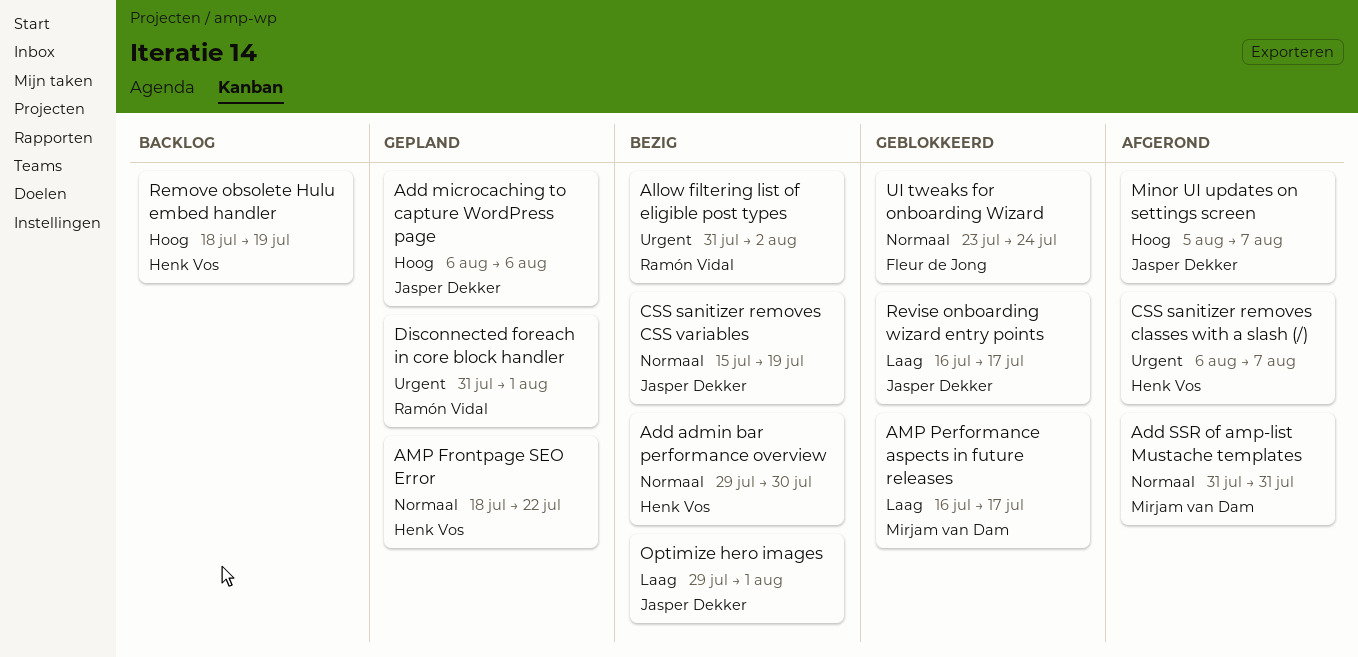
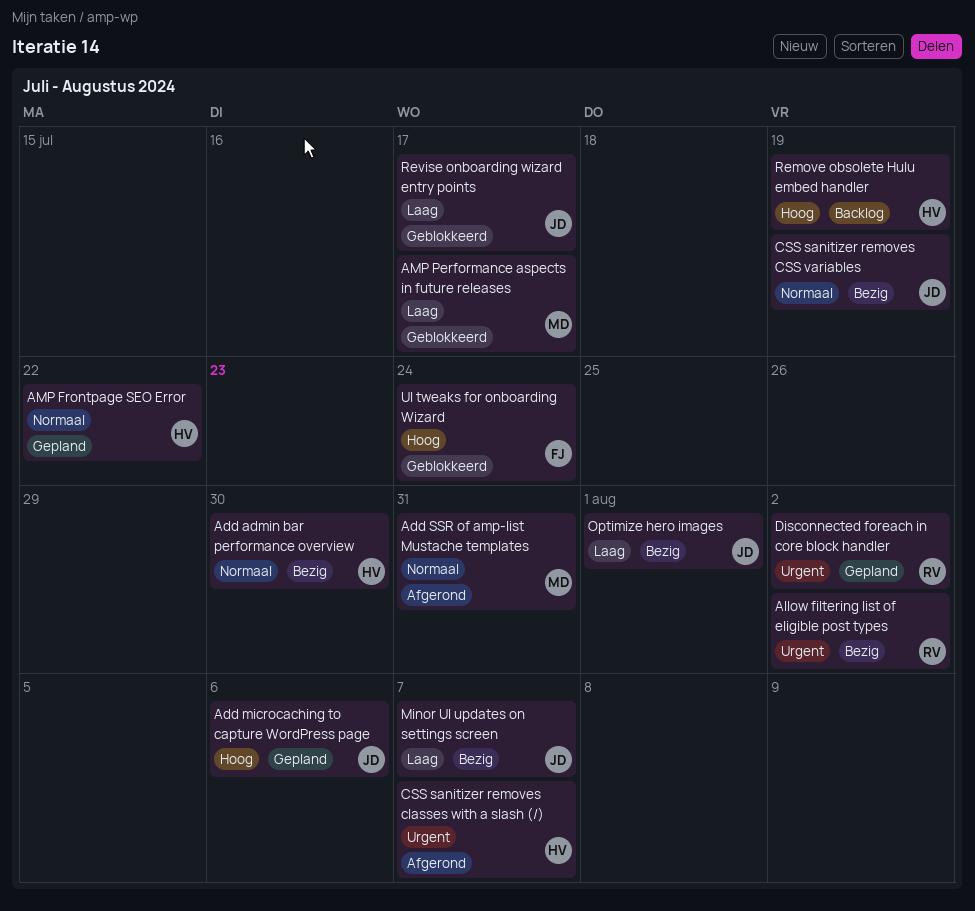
Disconnected foreach in core block handler, due: Aug 1 -> Aug 2
Minor UI updates on settings screen, status: Afgerond -> Bezig
Minor UI updates on settings screen, priority: Hoog -> Laag
UI tweaks for onboarding Wizard, priority: Normaal -> Hoog

